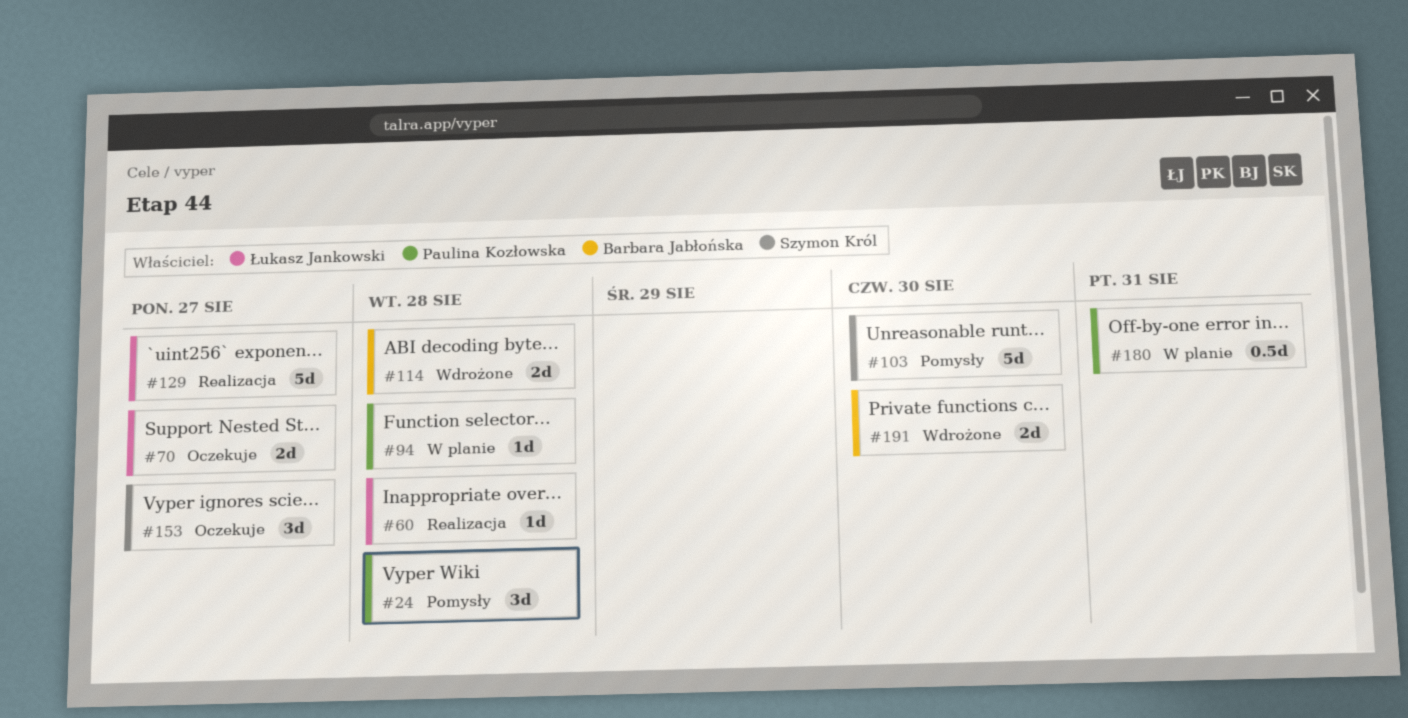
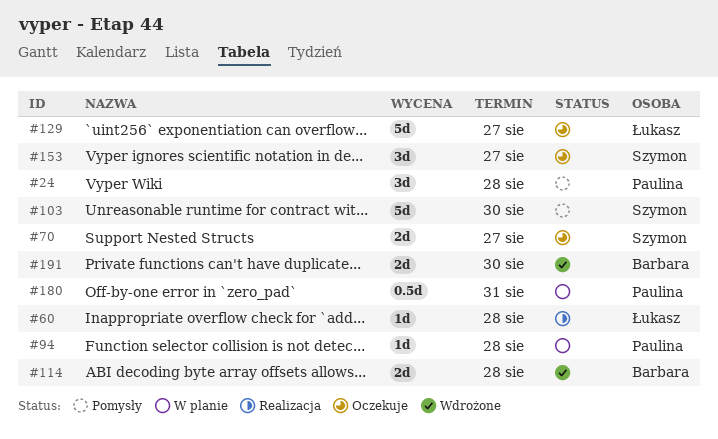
#70, owner: Łukasz Jankowski -> Szymon Król
#129, status: Realizacja -> Oczekuje

